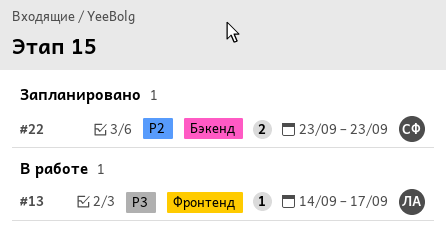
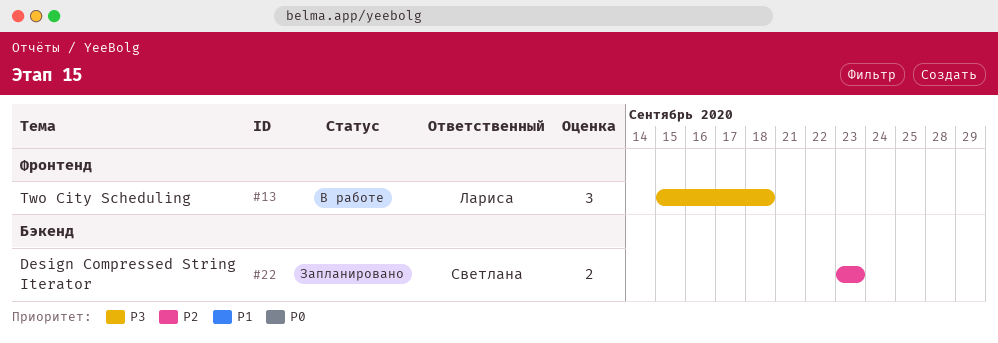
#13, estimate: 1 -> 3
#13, start: Sep 14 -> Sep 15
#13, due: Sep 17 -> Sep 18

